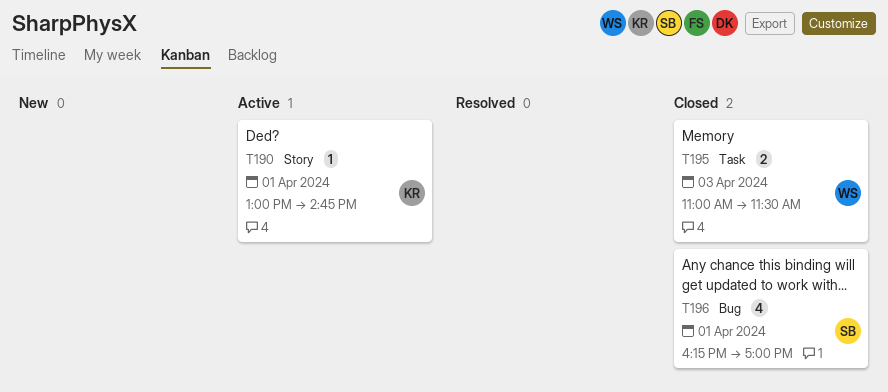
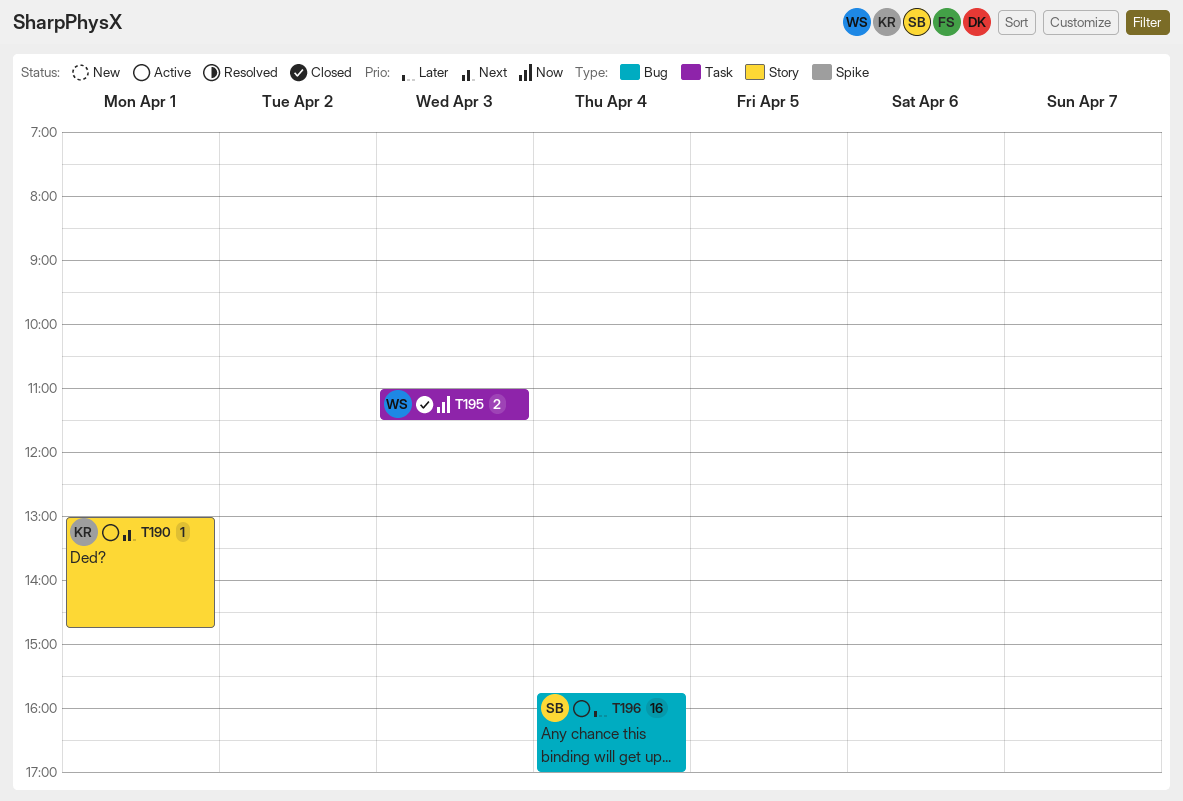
T196, status: Closed -> Active
T196, estimate: 4 -> 16
T196, day: Apr 1 -> Apr 4
T196, begins: 16:15 -> 15:45

